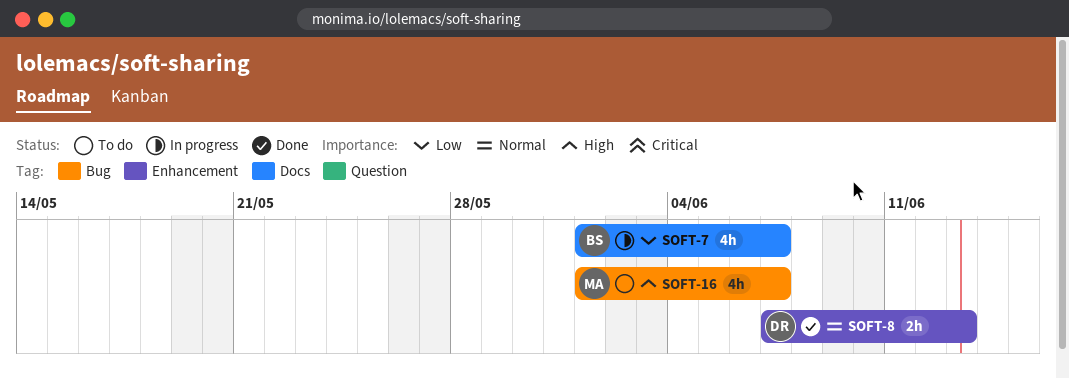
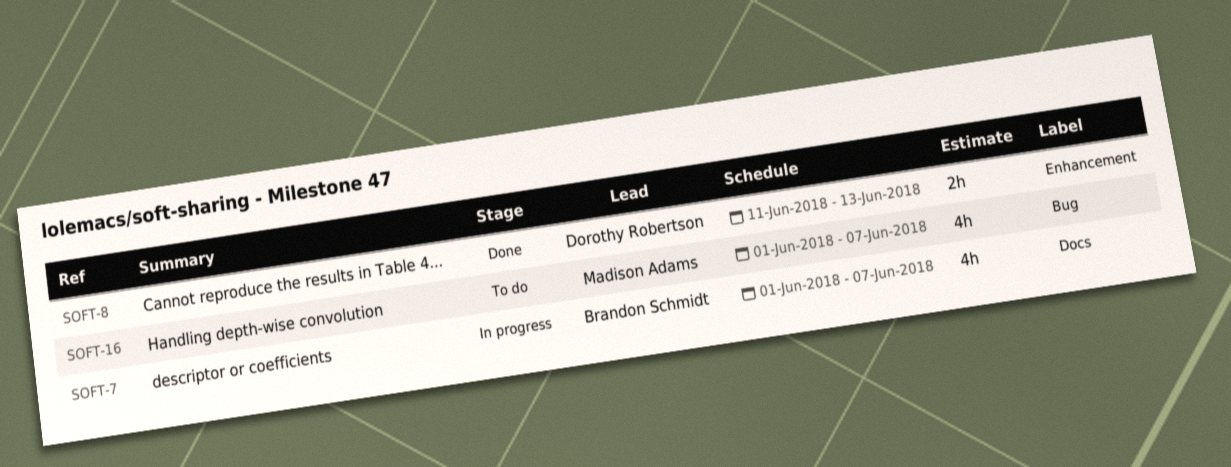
SOFT-8, start: Jun 7 -> Jun 11

